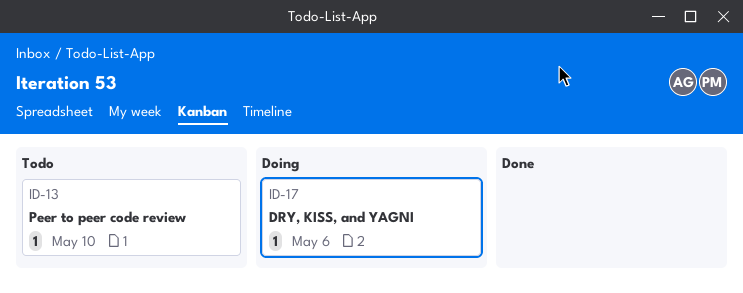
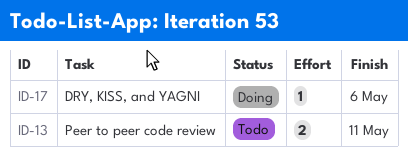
ID-13, estimate: 1 -> 2
ID-13, due: May 10 -> May 11

